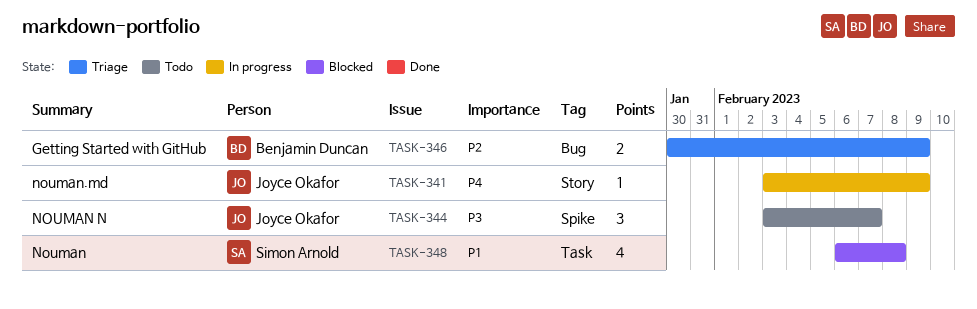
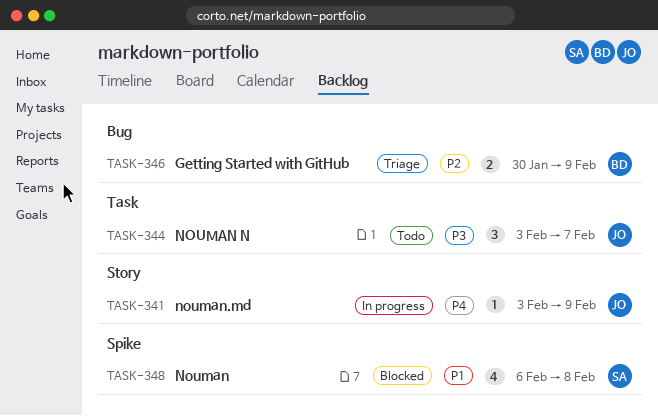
TASK-344, label: Spike -> Task
TASK-348, label: Task -> Spike

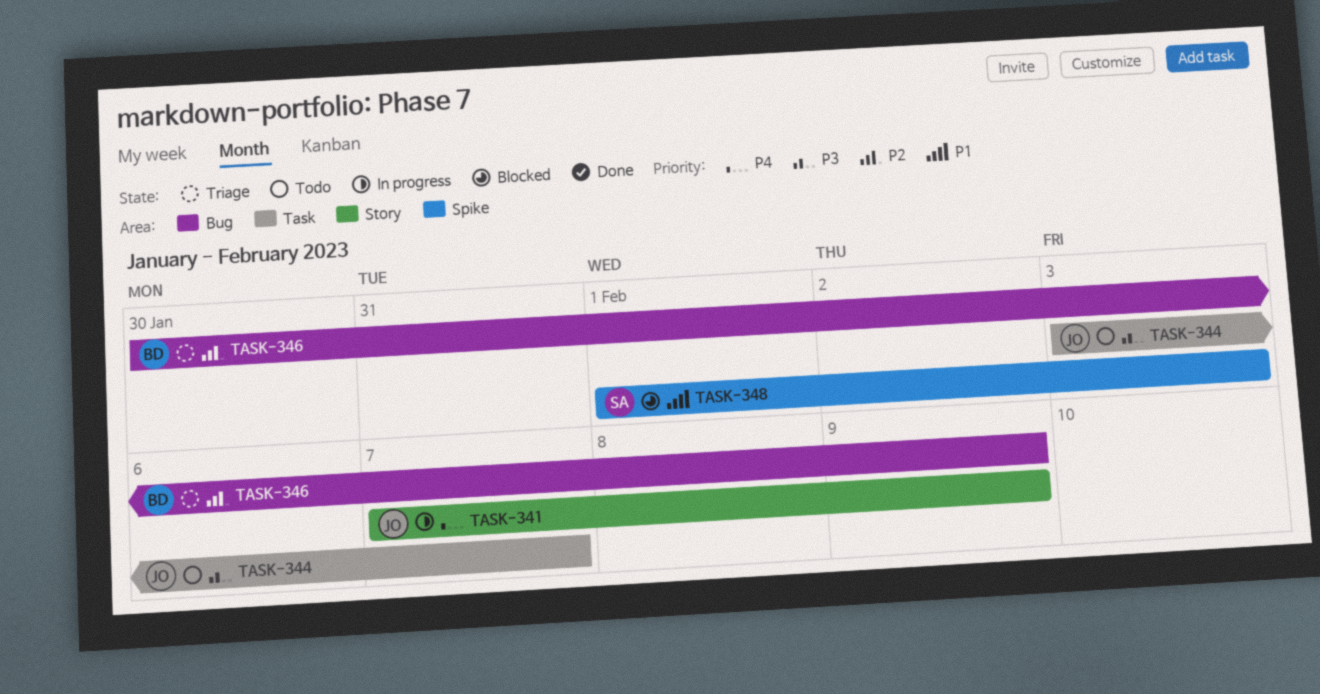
TASK-341, start: Feb 3 -> Feb 7
TASK-348, start: Feb 6 -> Feb 1
TASK-348, due: Feb 8 -> Feb 3

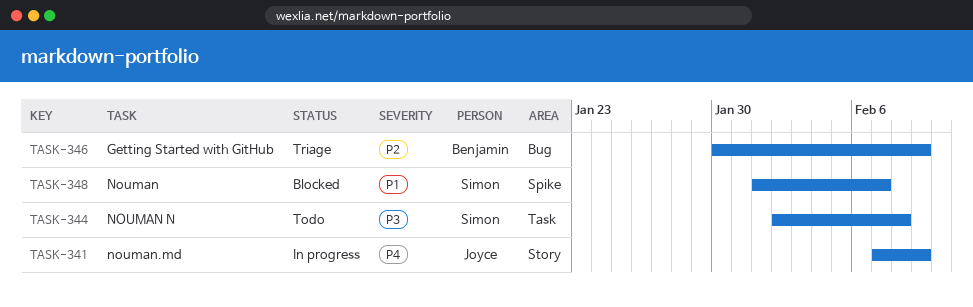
TASK-344, owner: Joyce -> Simon
TASK-344, start: Feb 3 -> Feb 2
TASK-344, due: Feb 7 -> Feb 8
TASK-348, due: Feb 3 -> Feb 7

